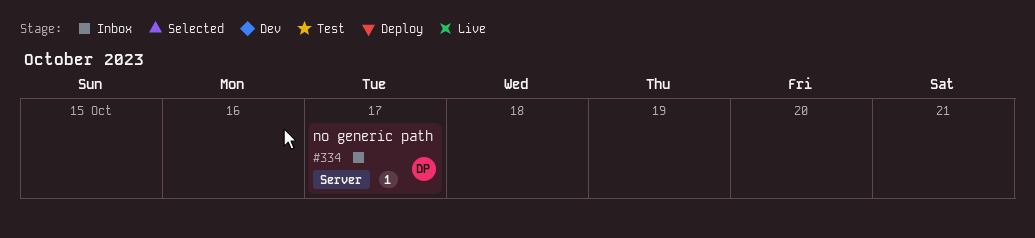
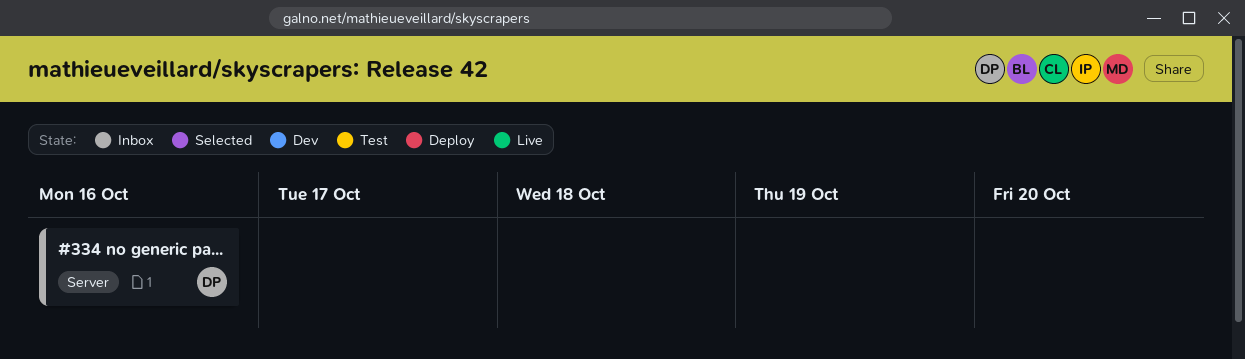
#334, due: Oct 17 -> Oct 16

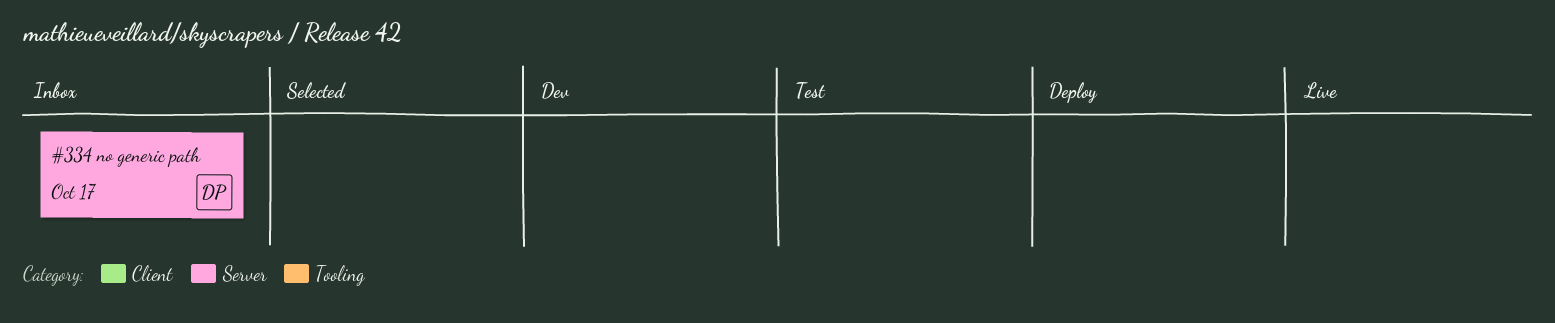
#334, due: Oct 16 -> Oct 17

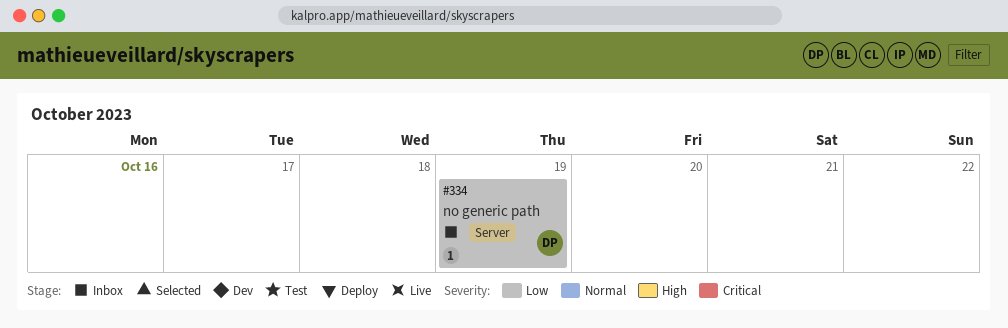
#334, due: Oct 17 -> Oct 19

